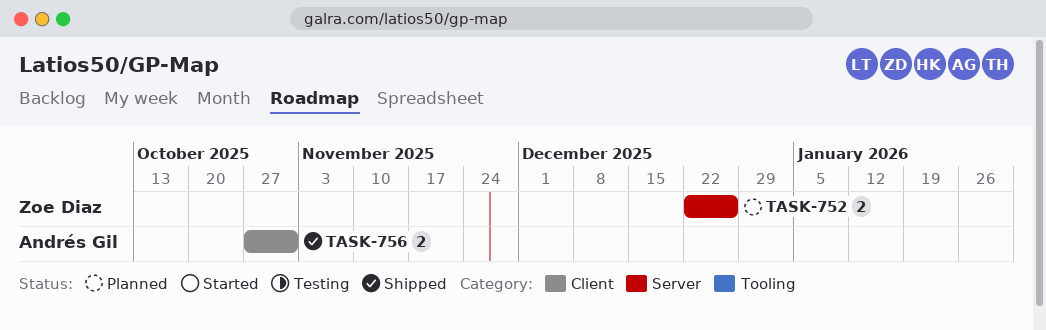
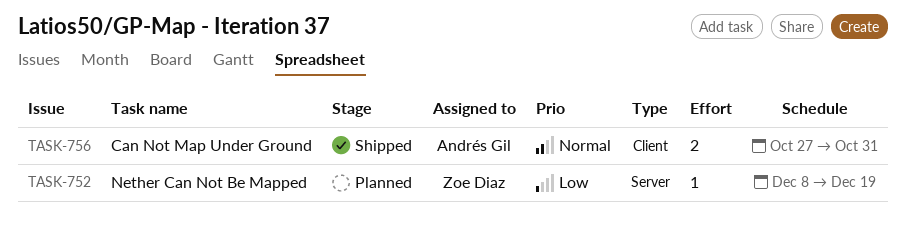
TASK-752, estimate: 2 -> 1
TASK-752, start: Dec 22 -> Dec 8
TASK-752, due: Dec 26 -> Dec 19

